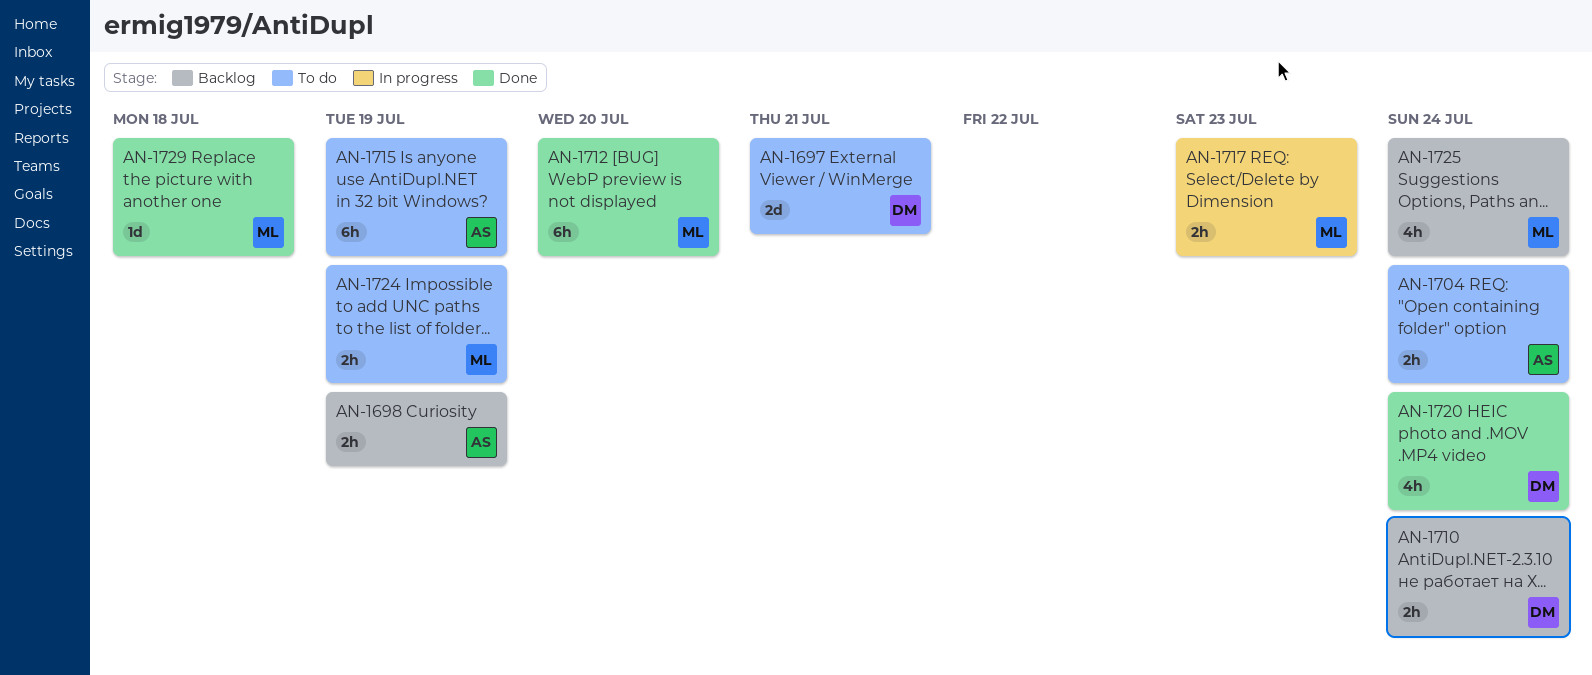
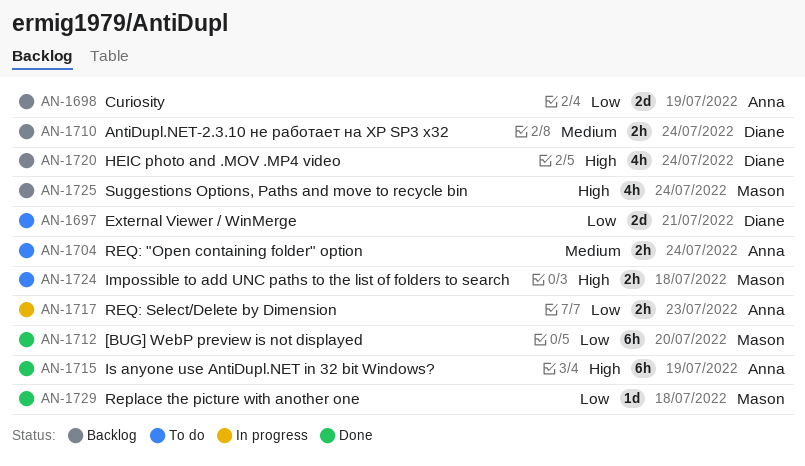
AN-1698, estimate: 2h -> 2d
AN-1715, status: To do -> Done
AN-1717, owner: Mason -> Anna
AN-1720, status: Done -> Backlog
AN-1724, due: Jul 19 -> Jul 18

